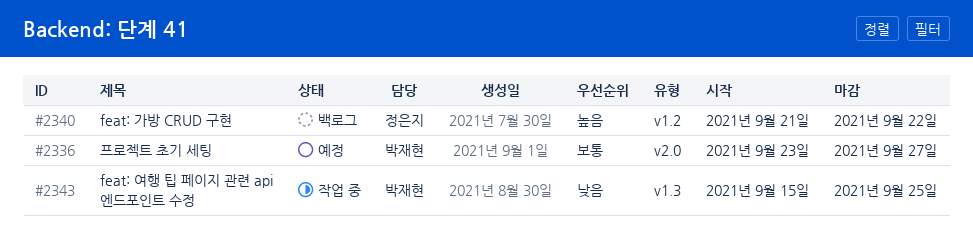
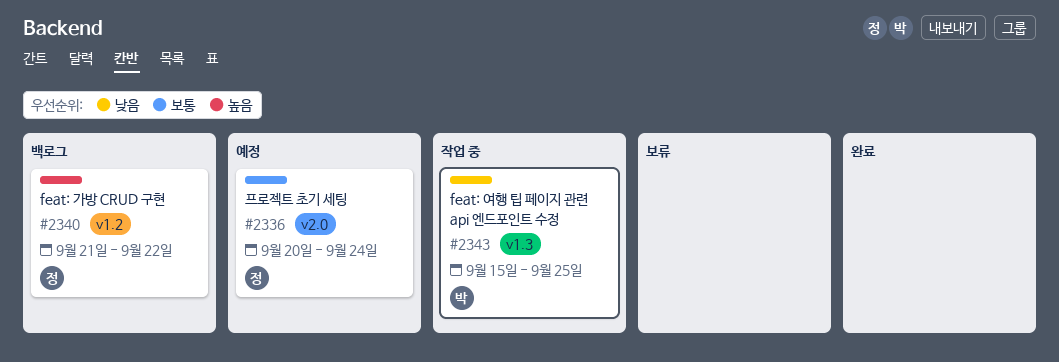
#2336, owner: 박재현 -> 정은지
#2336, start: Sep 23 -> Sep 20
#2336, due: Sep 27 -> Sep 24

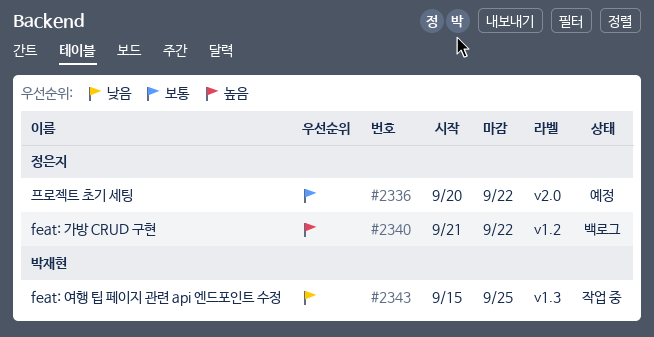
#2336, due: Sep 24 -> Sep 22

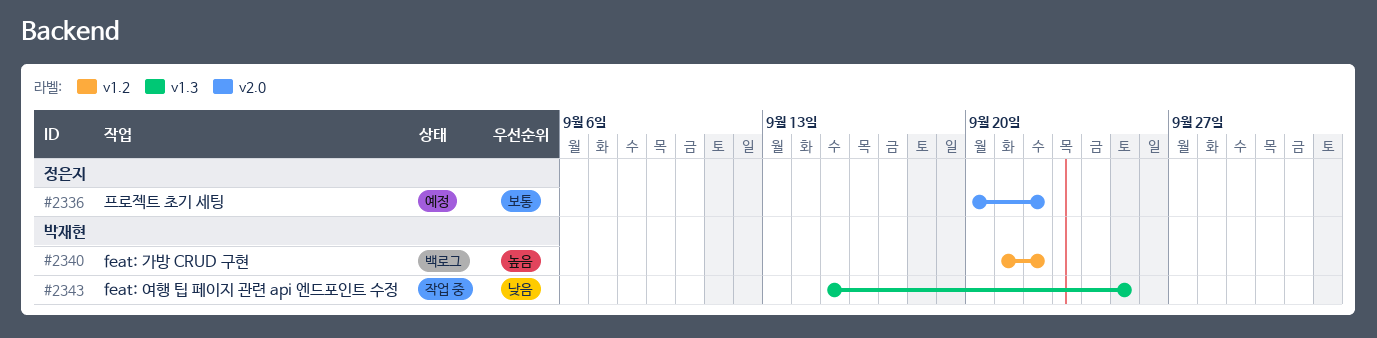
#2340, owner: 정은지 -> 박재현

